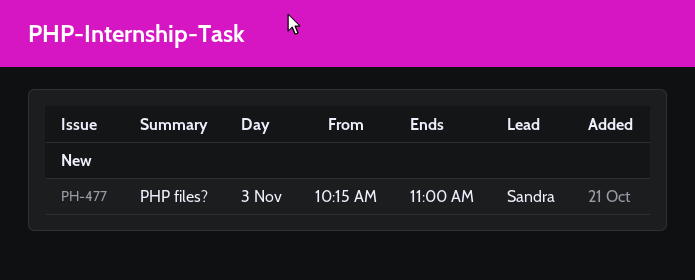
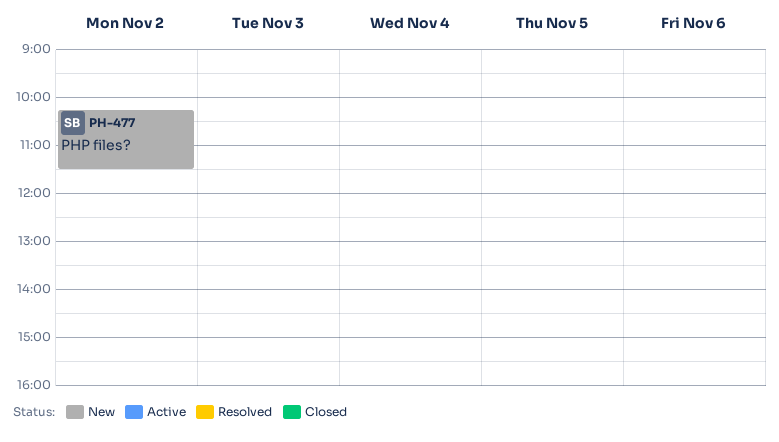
PH-477, day: Nov 3 -> Nov 2
PH-477, ends: 11:00 -> 11:30

